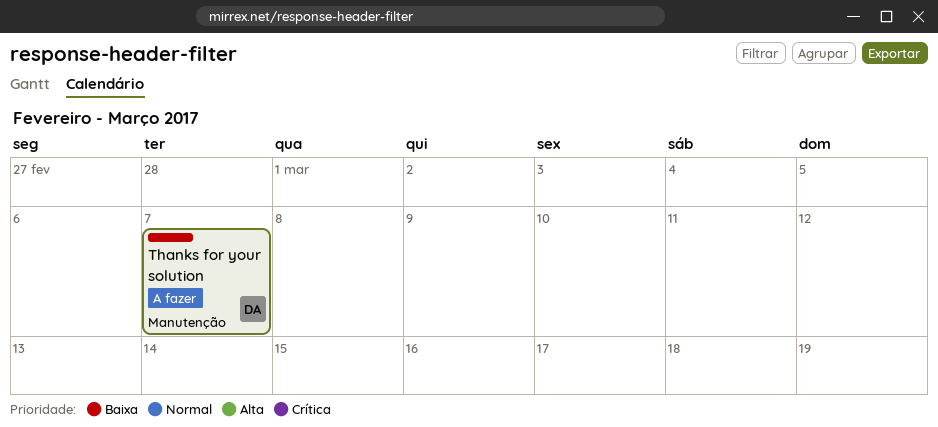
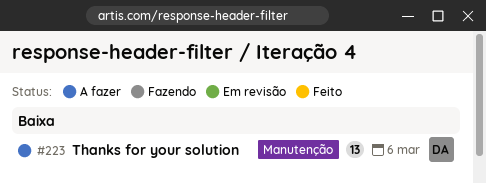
Thanks for your solution, due: Mar 7 -> Mar 6

